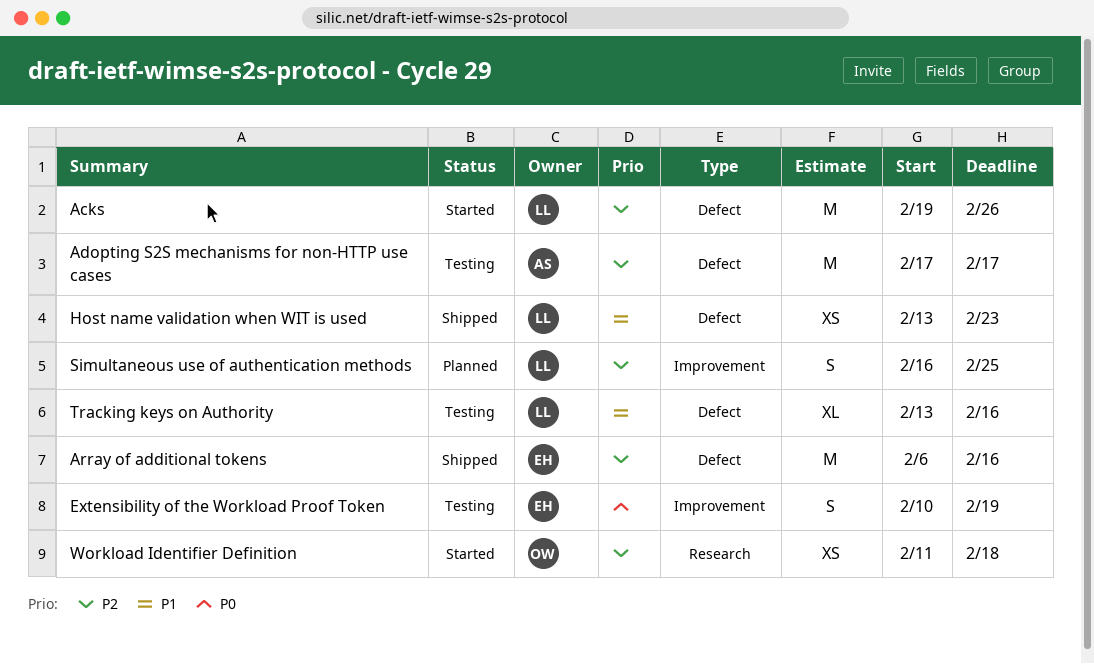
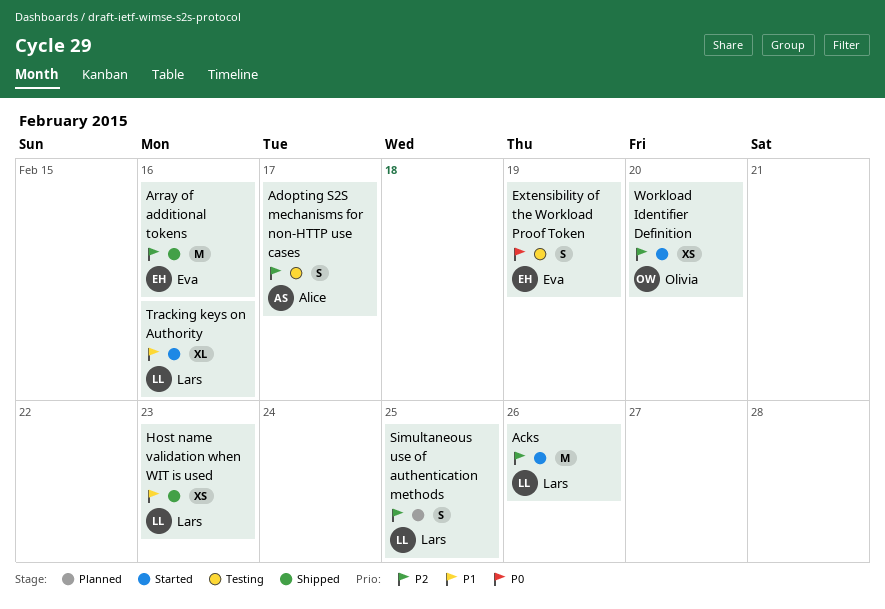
Adopting S2S mechanisms for non-HTTP use cases, estimate: M -> S
Tracking keys on Authority, status: Testing -> Started
Workload Identifier Definition, due: Feb 18 -> Feb 20

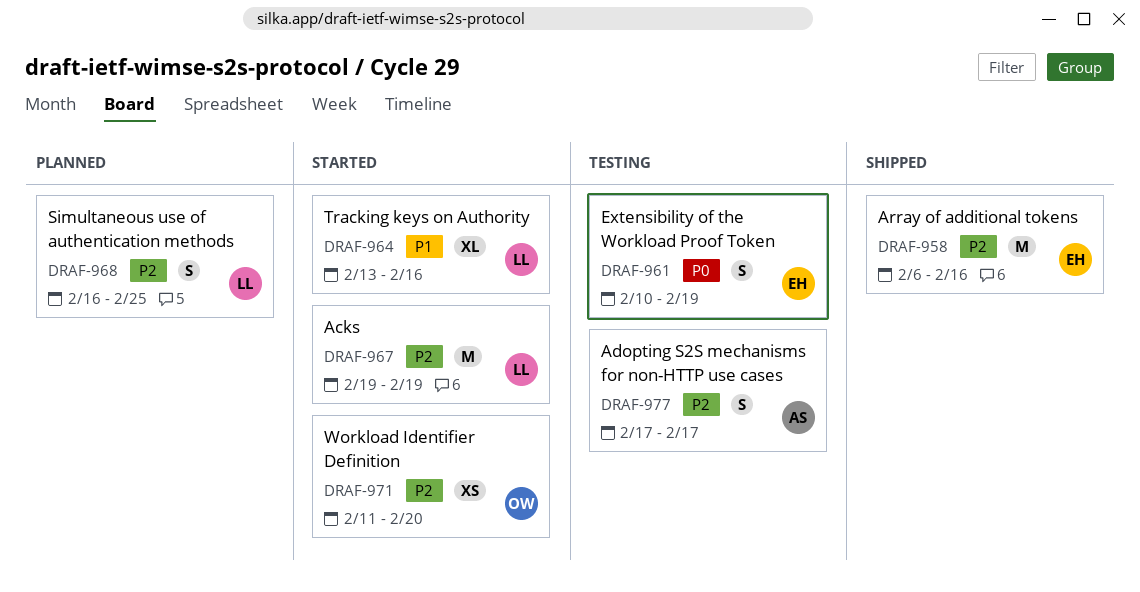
Acks, due: Feb 26 -> Feb 19
Host name validation when WIT is used: present -> none

